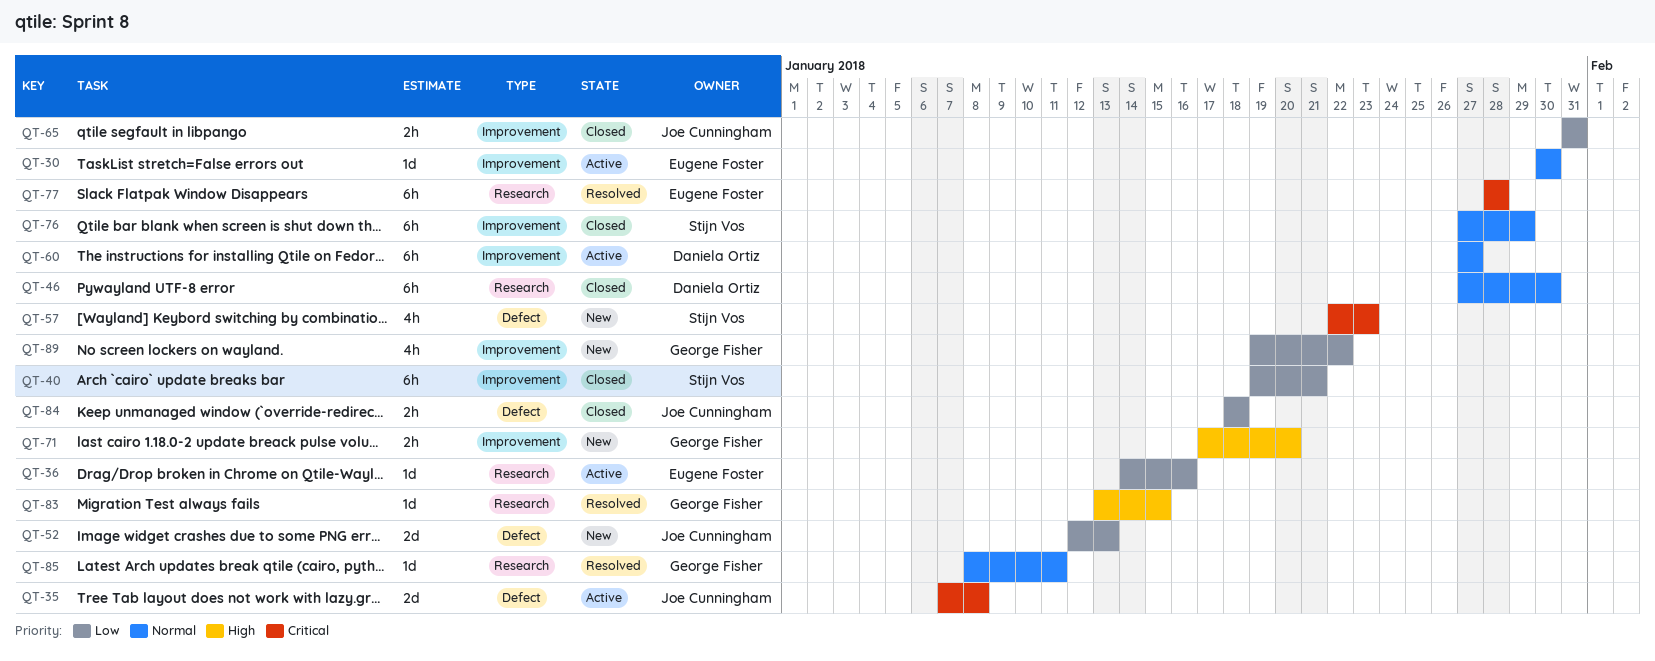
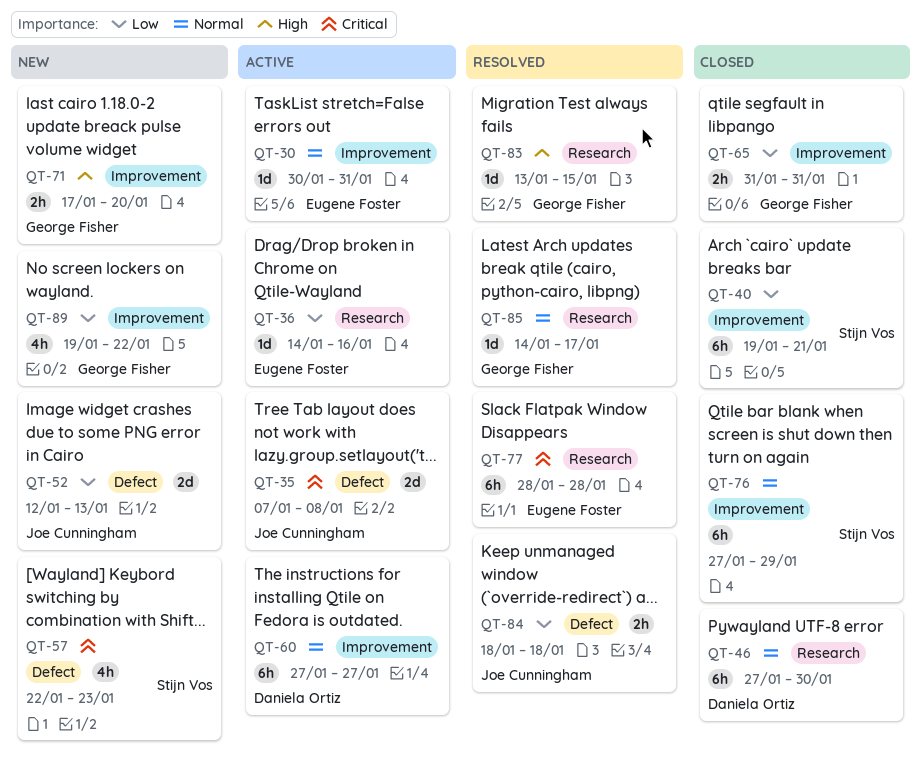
QT-30, due: Jan 30 -> Jan 31
QT-65, owner: Joe Cunningham -> George Fisher
QT-84, status: Closed -> Resolved
QT-85, start: Jan 8 -> Jan 14
QT-85, due: Jan 11 -> Jan 17

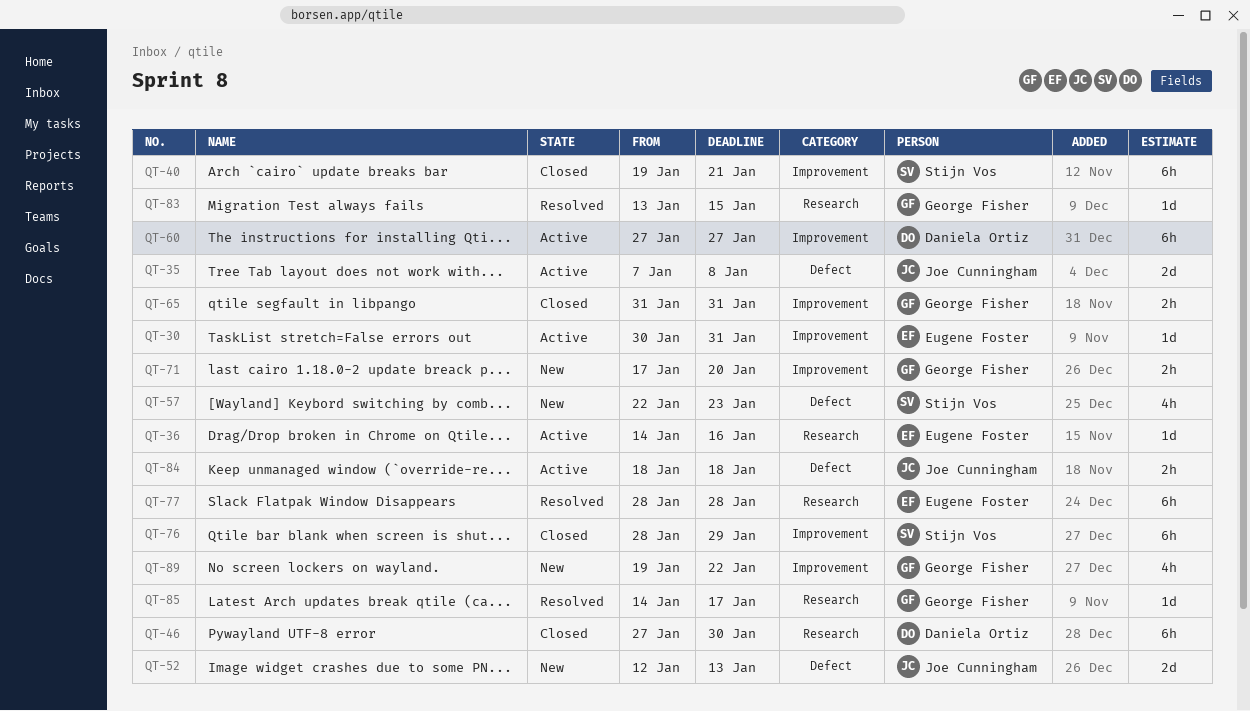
QT-76, start: Jan 27 -> Jan 28
QT-84, status: Resolved -> Active

